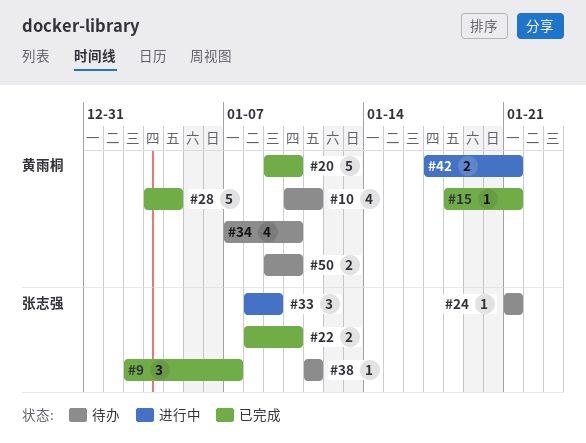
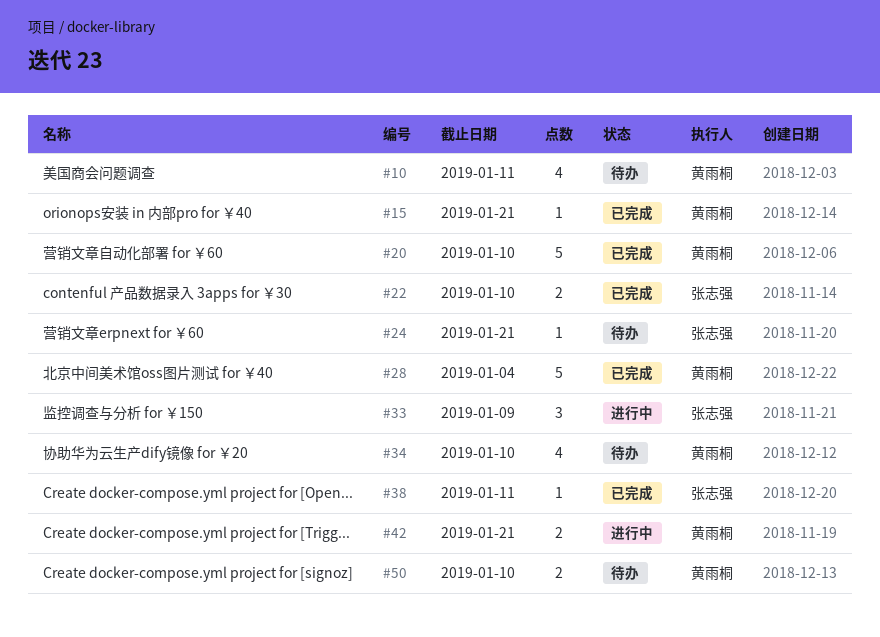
#9: present -> none
#38, status: 待办 -> 已完成

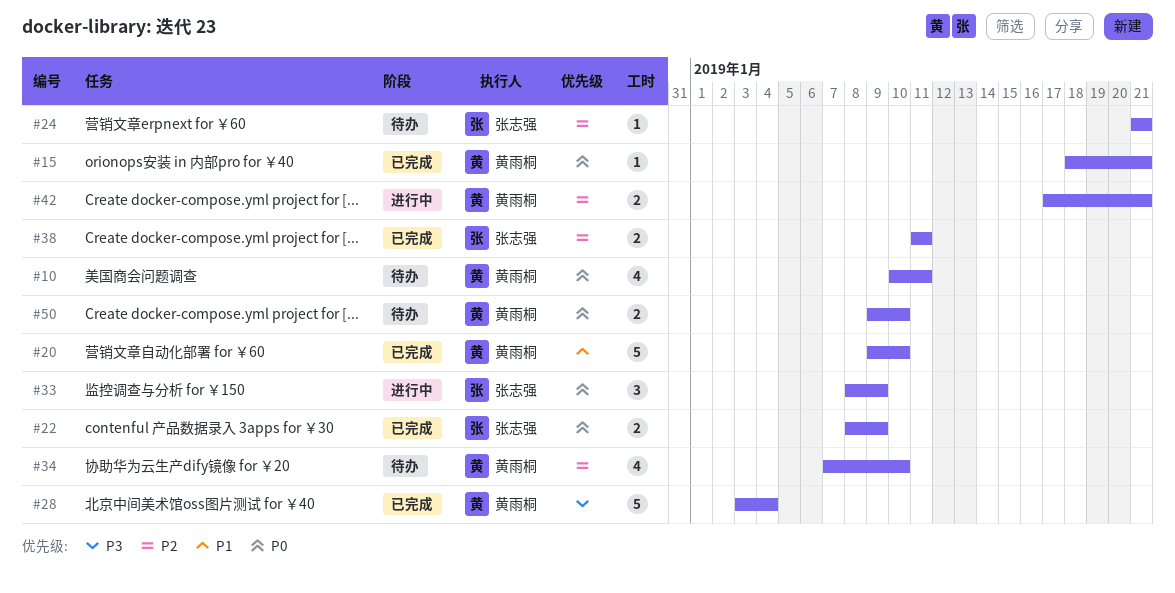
#22, due: Jan 10 -> Jan 9
#38, estimate: 1 -> 2

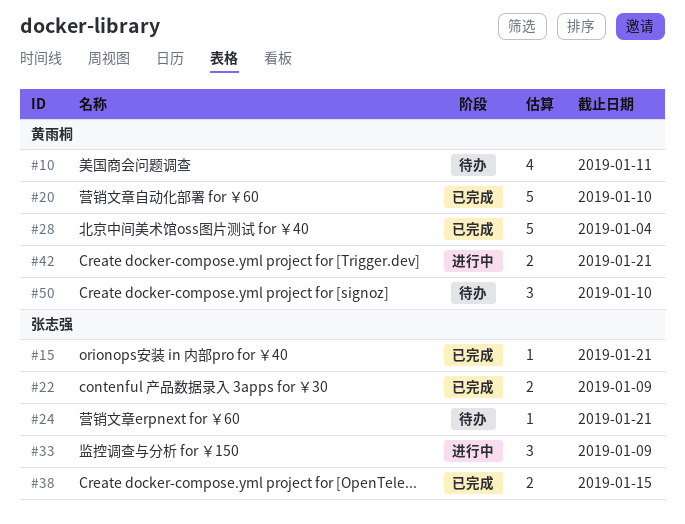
#15, owner: 黄雨桐 -> 张志强
#34: present -> none
#38, due: Jan 11 -> Jan 15
#50, estimate: 2 -> 3

